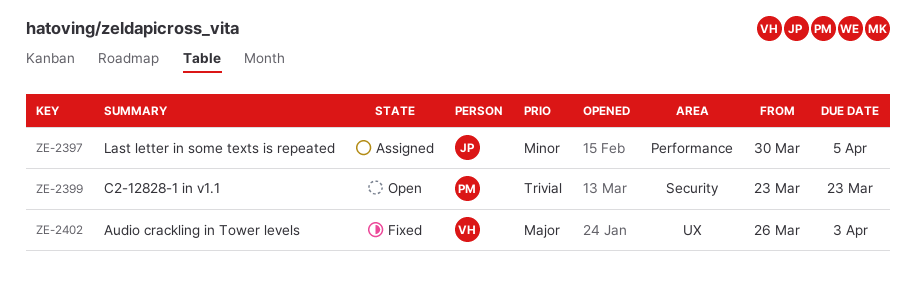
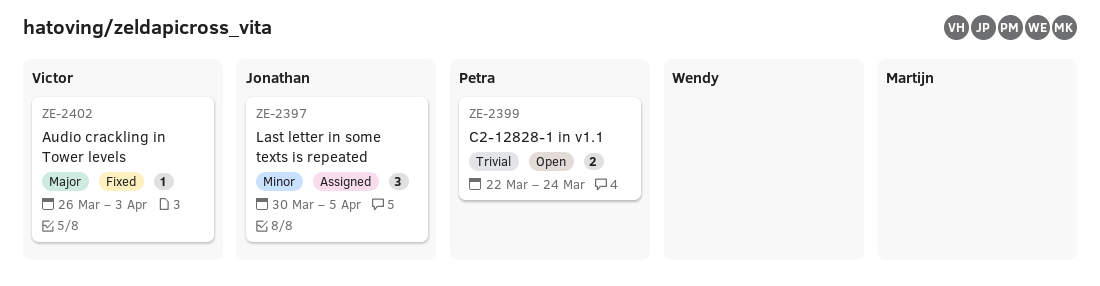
ZE-2399, start: Mar 23 -> Mar 22
ZE-2399, due: Mar 23 -> Mar 24

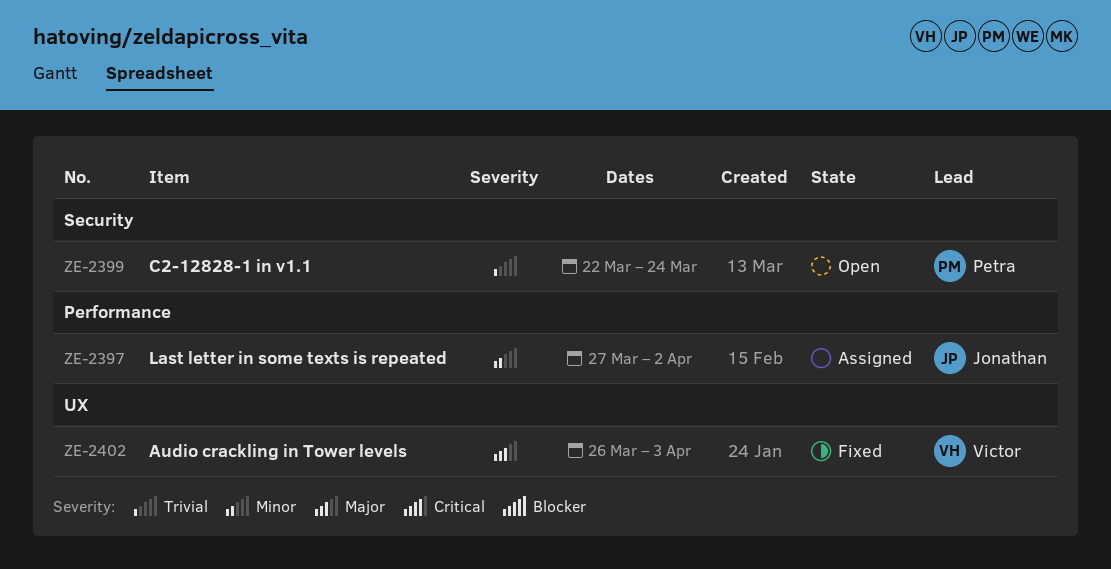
ZE-2397, start: Mar 30 -> Mar 27
ZE-2397, due: Apr 5 -> Apr 2

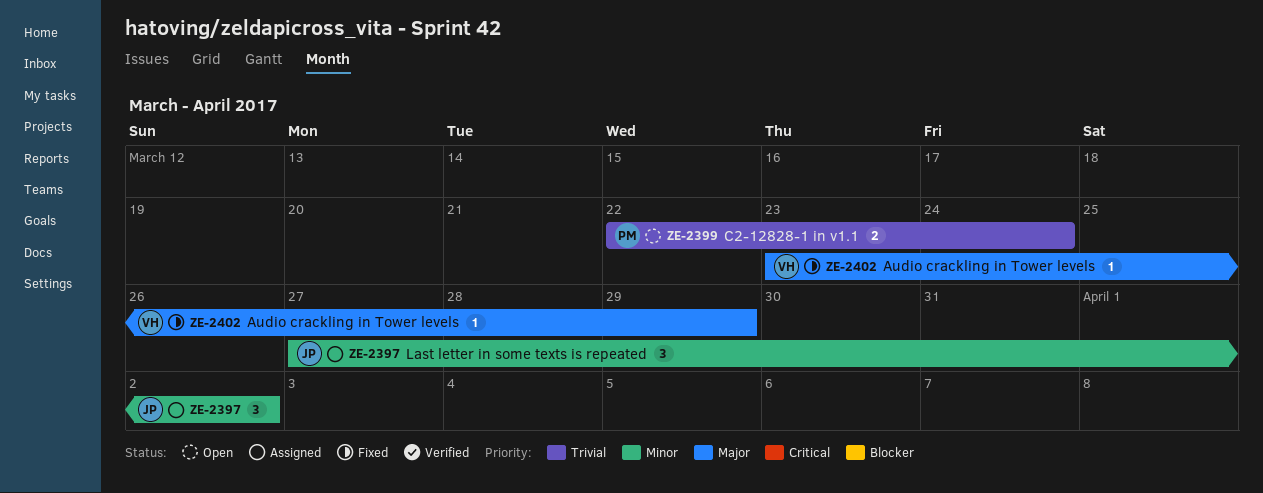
ZE-2402, start: Mar 26 -> Mar 23
ZE-2402, due: Apr 3 -> Mar 29

